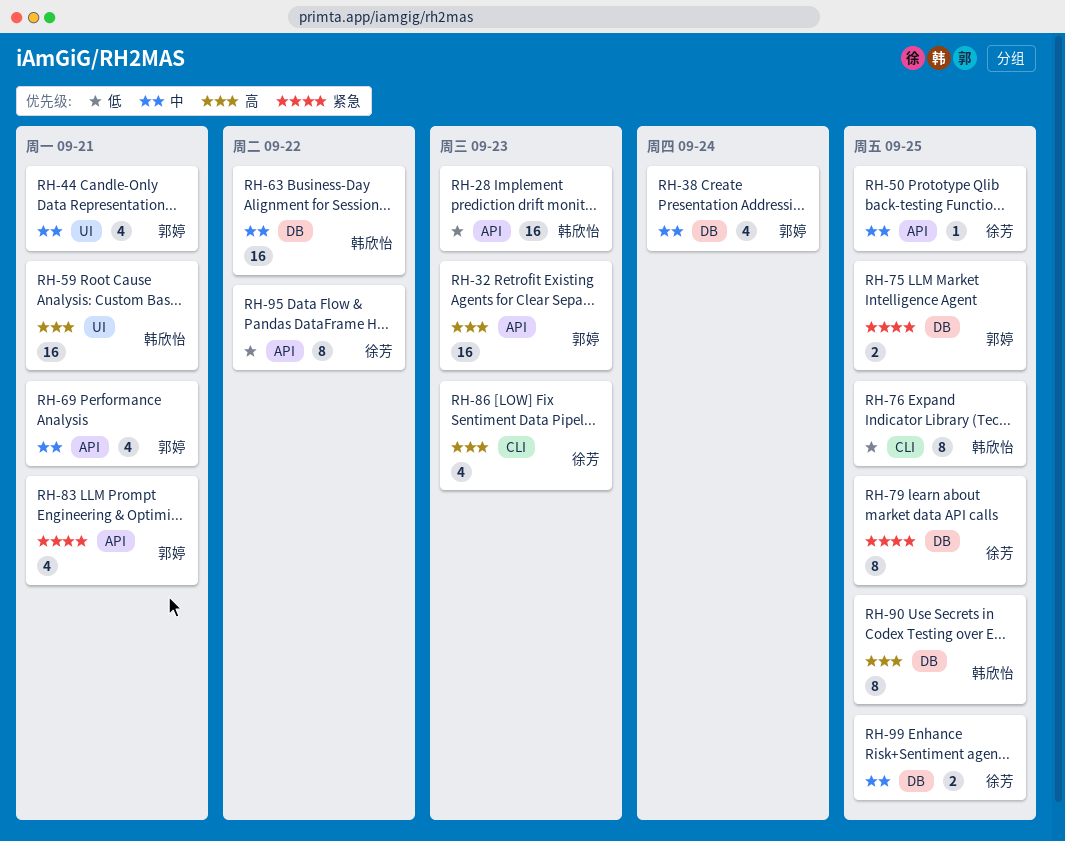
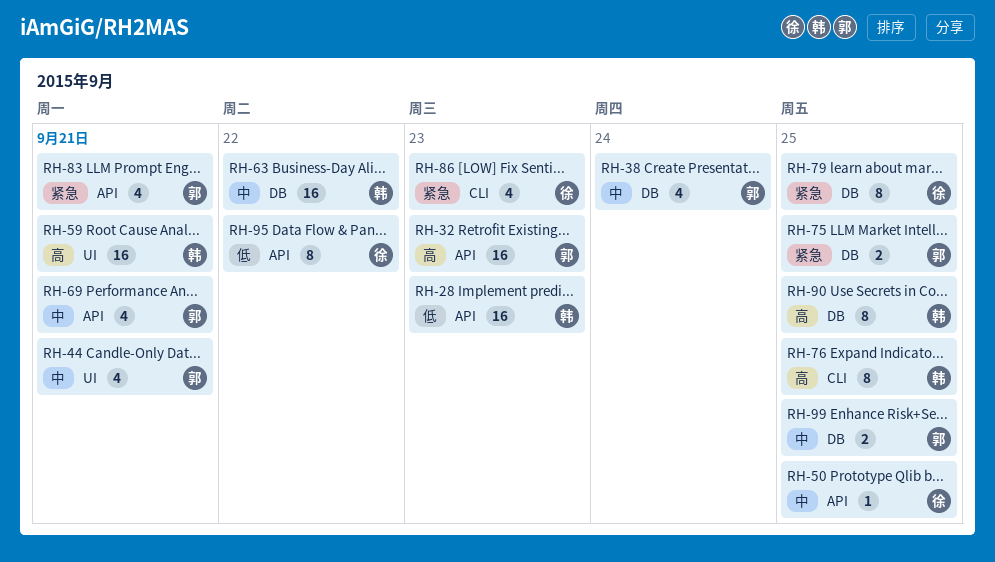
RH-76, priority: 低 -> 高
RH-86, priority: 高 -> 紧急
RH-99, owner: 徐芳 -> 郭婷

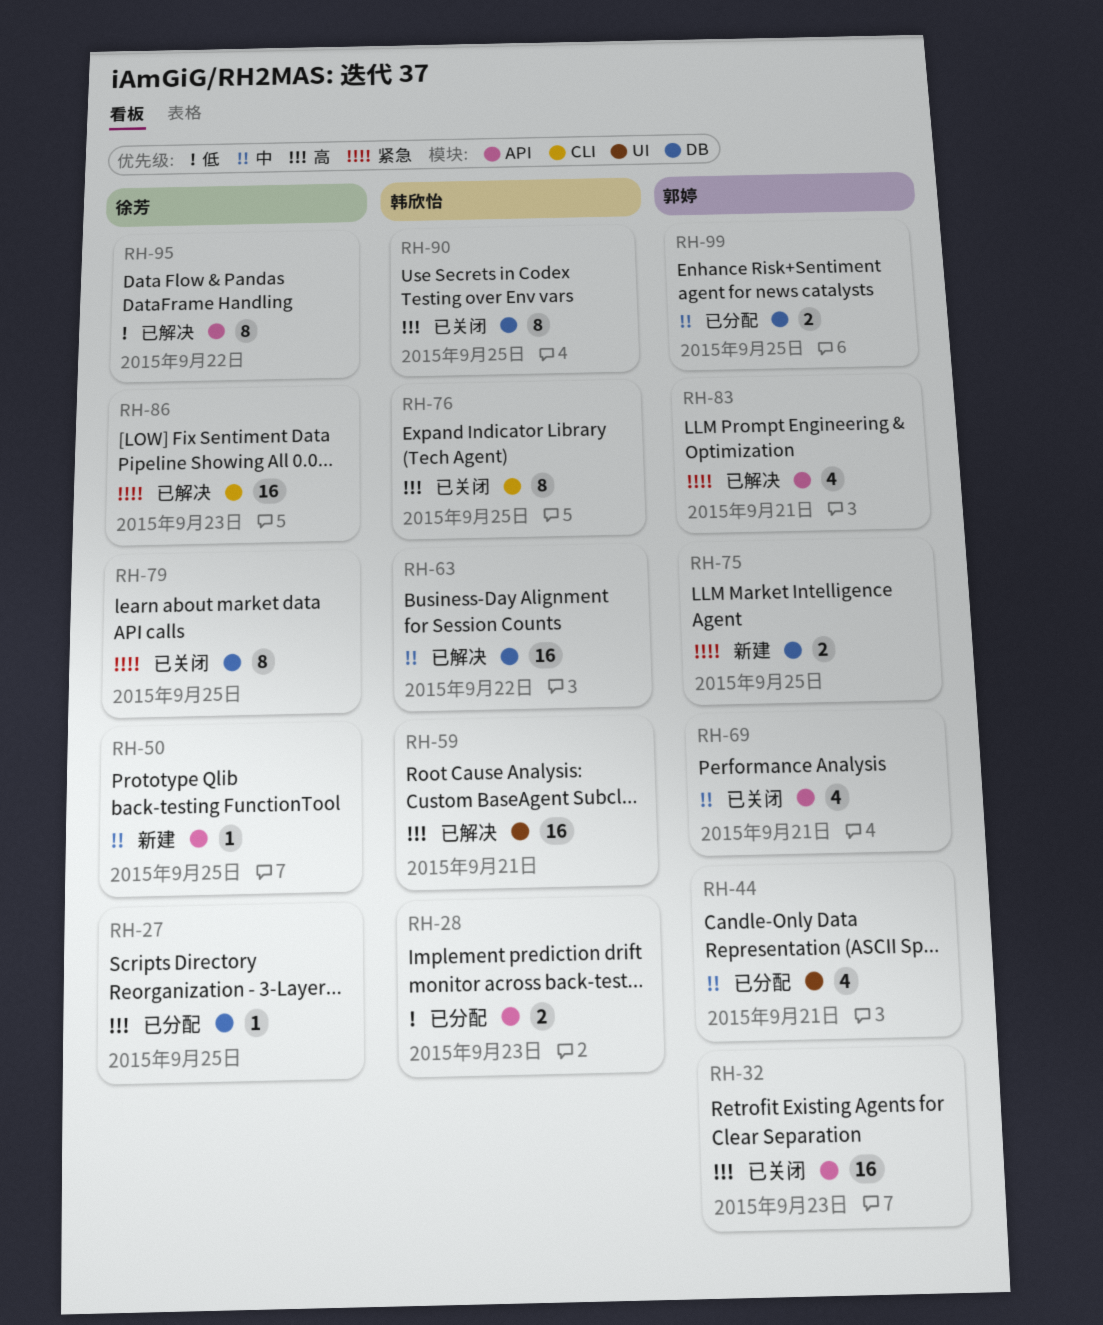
RH-27: none -> present
RH-28, estimate: 16 -> 2
RH-38: present -> none
RH-86, estimate: 4 -> 16

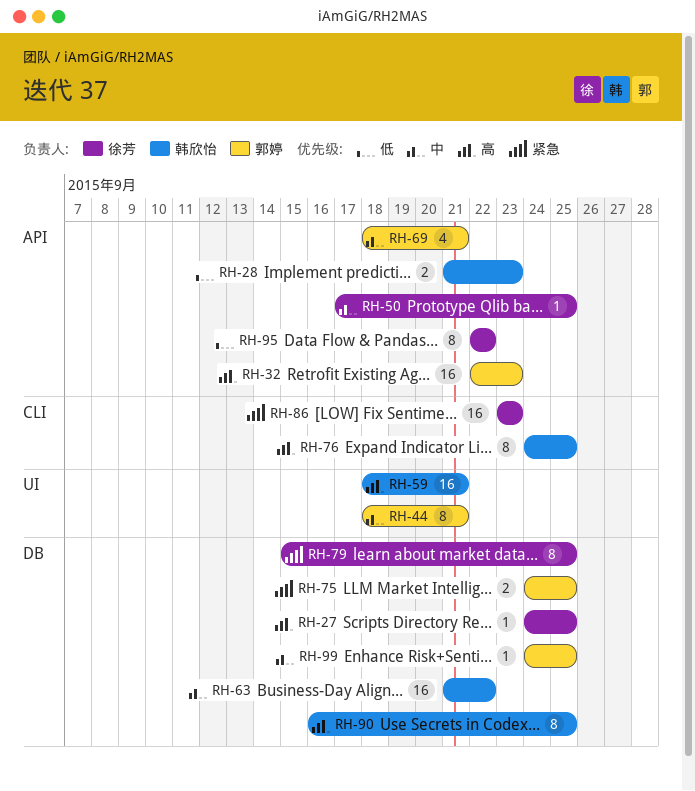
RH-44, estimate: 4 -> 8
RH-83: present -> none
RH-99, estimate: 2 -> 1

